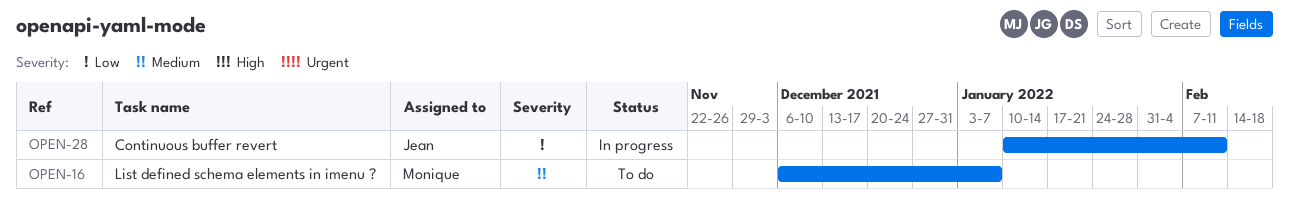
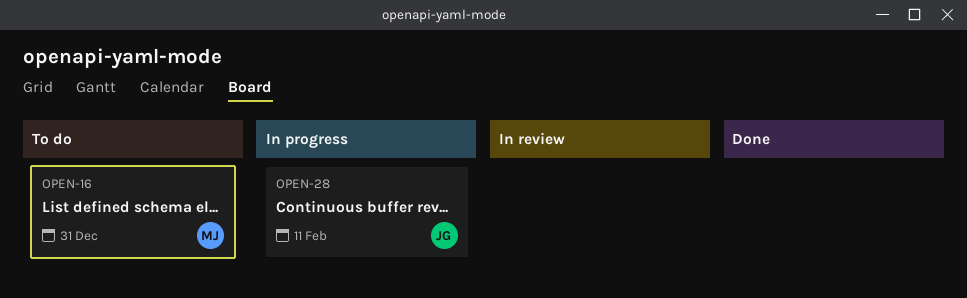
OPEN-16, due: Jan 7 -> Dec 31

